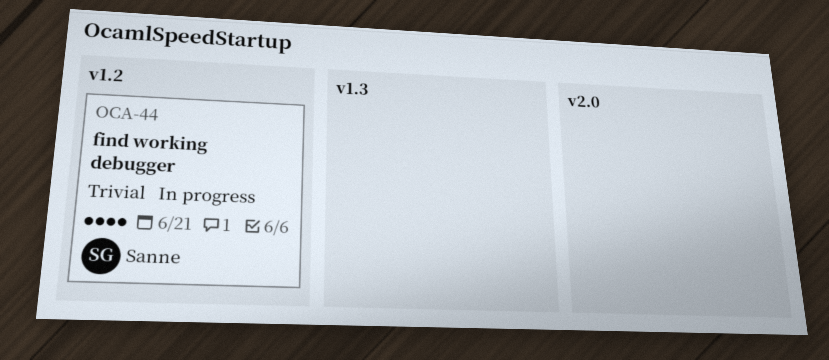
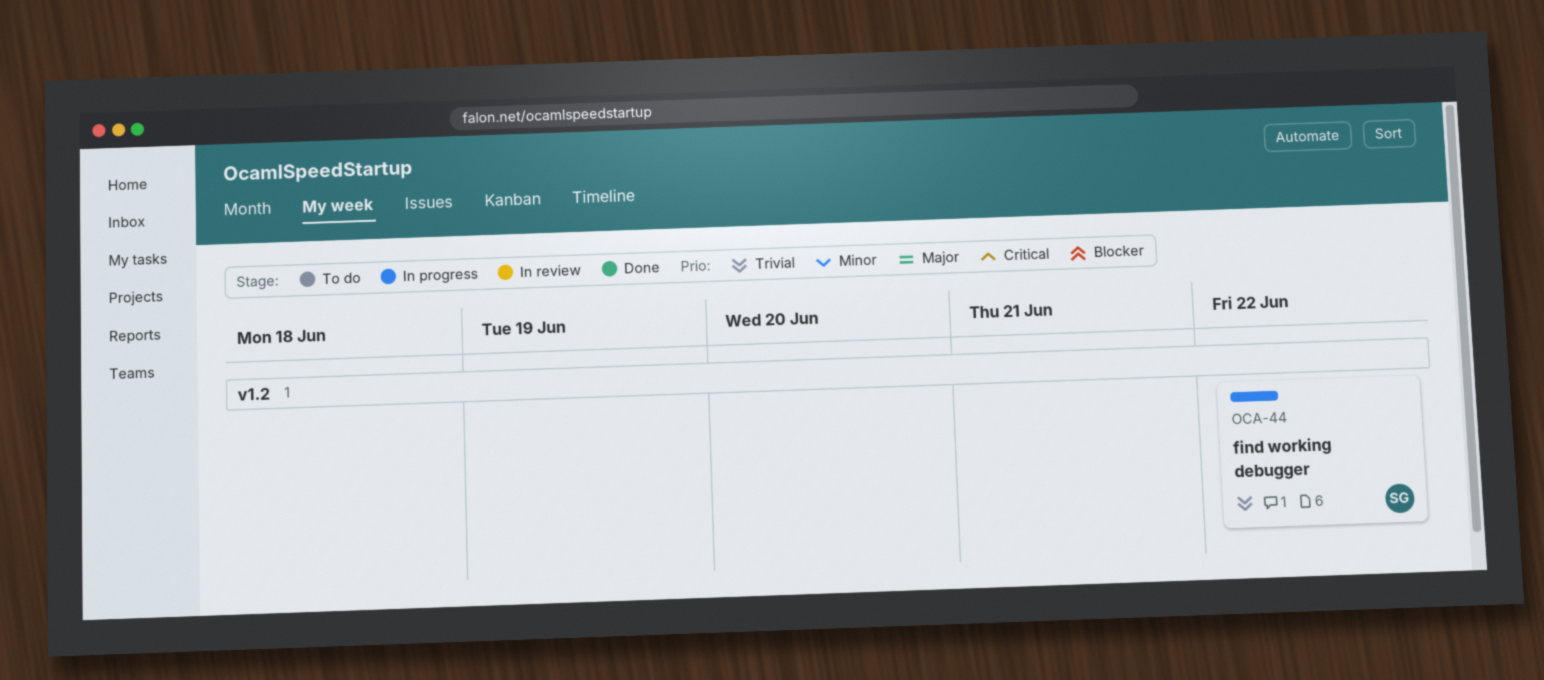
OCA-44, due: Jun 21 -> Jun 22

